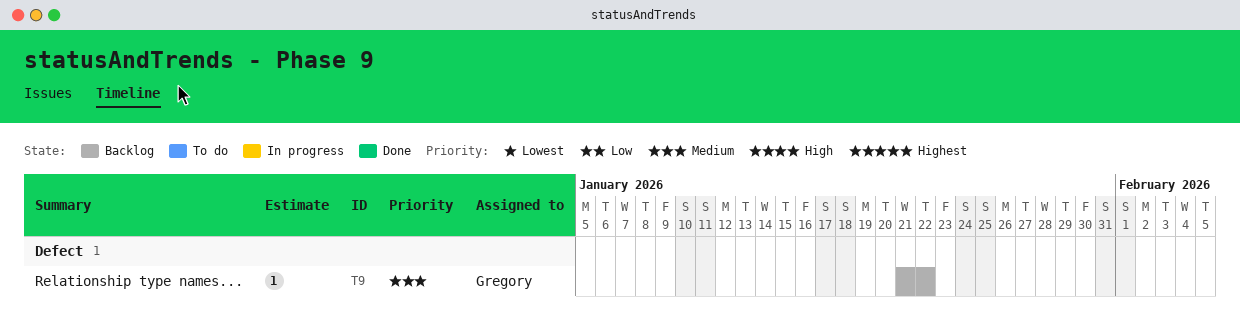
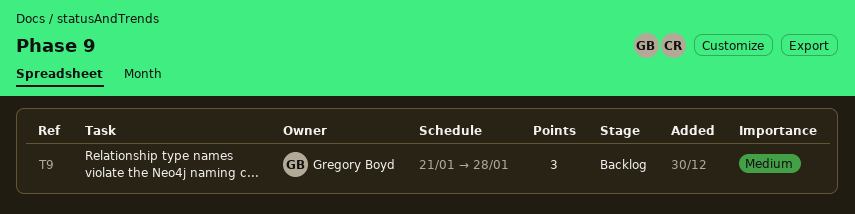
T9, estimate: 1 -> 3
T9, due: Jan 22 -> Jan 28

